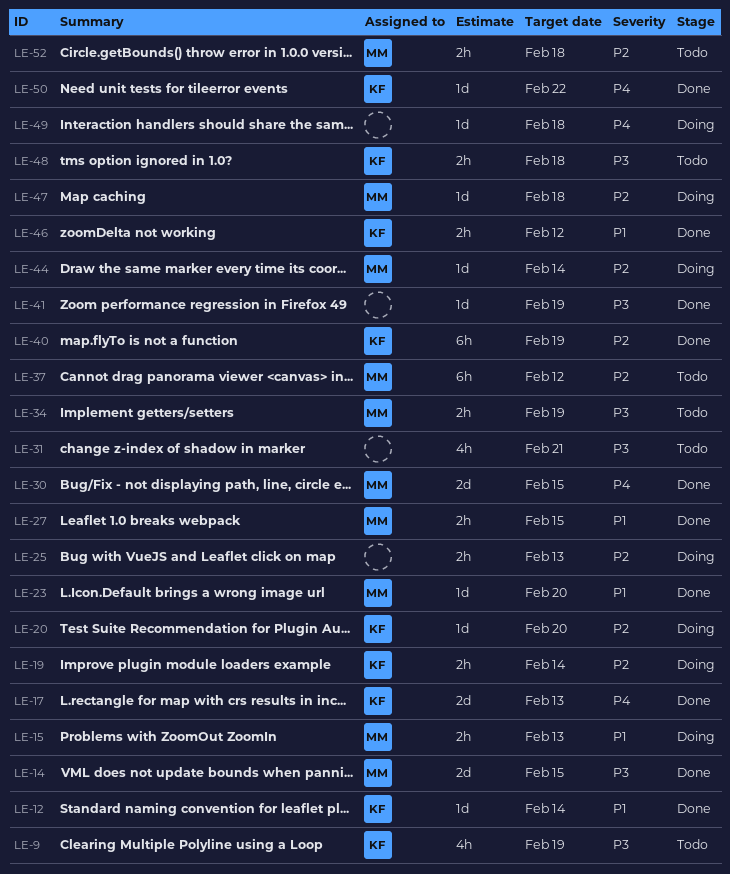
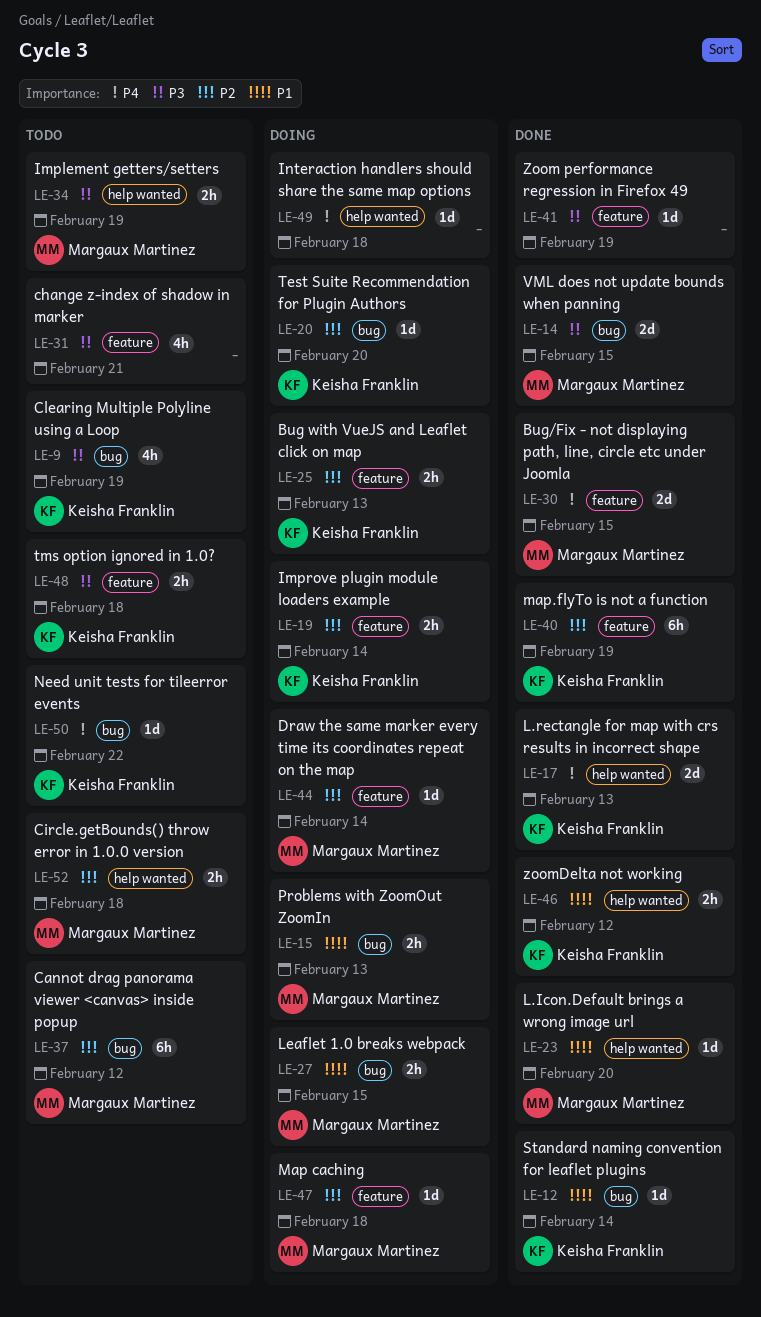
LE-25, owner: none -> Keisha Franklin
LE-27, status: Done -> Doing
LE-50, status: Done -> Todo

